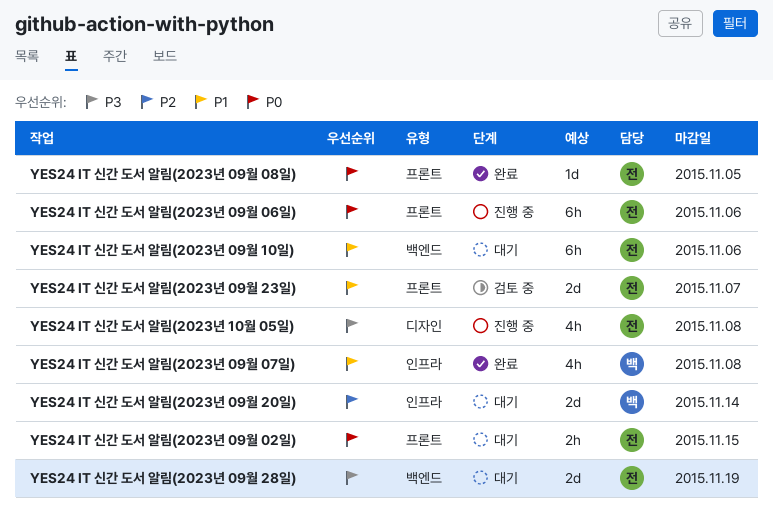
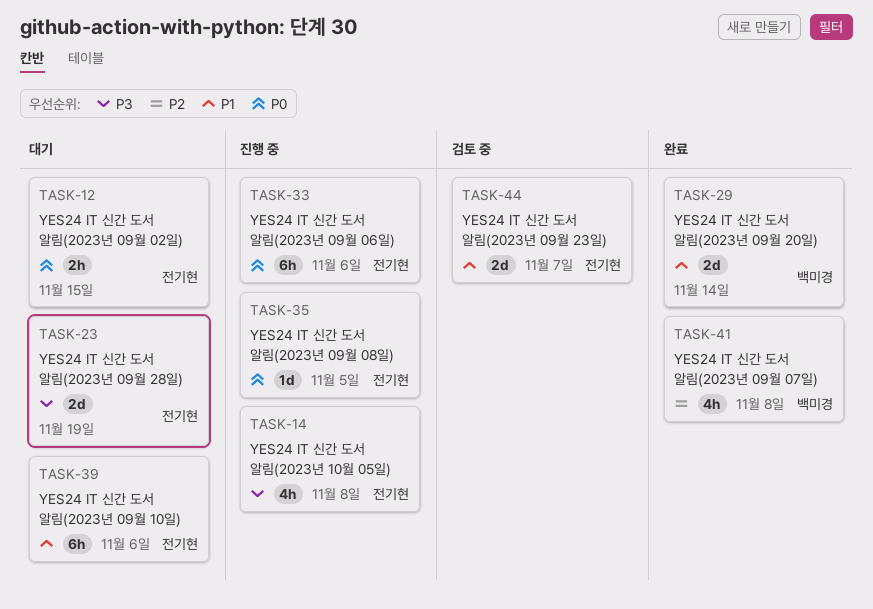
YES24 IT 신간 도서 알림(2023년 09월 07일), priority: P1 -> P2
YES24 IT 신간 도서 알림(2023년 09월 08일), status: 완료 -> 진행 중
YES24 IT 신간 도서 알림(2023년 09월 20일), status: 대기 -> 완료
YES24 IT 신간 도서 알림(2023년 09월 20일), priority: P2 -> P1

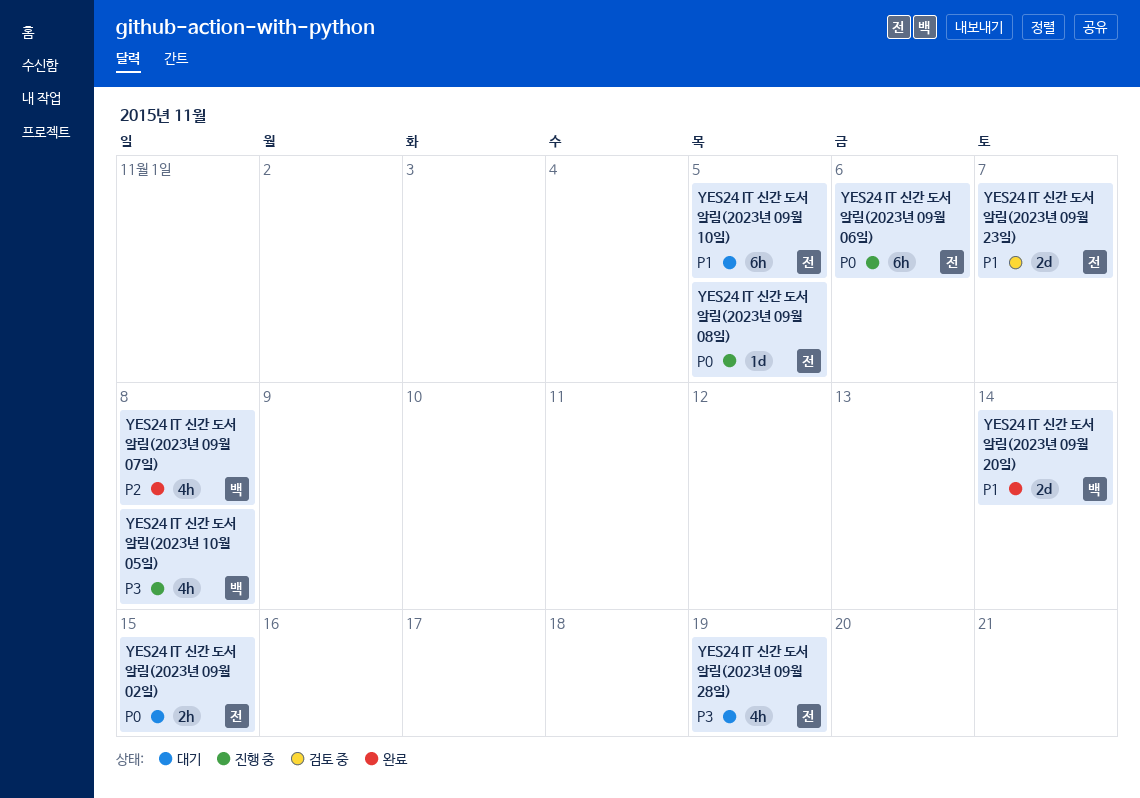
YES24 IT 신간 도서 알림(2023년 09월 10일), due: Nov 6 -> Nov 5
YES24 IT 신간 도서 알림(2023년 09월 28일), estimate: 2d -> 4h
YES24 IT 신간 도서 알림(2023년 10월 05일), owner: 전기현 -> 백미경

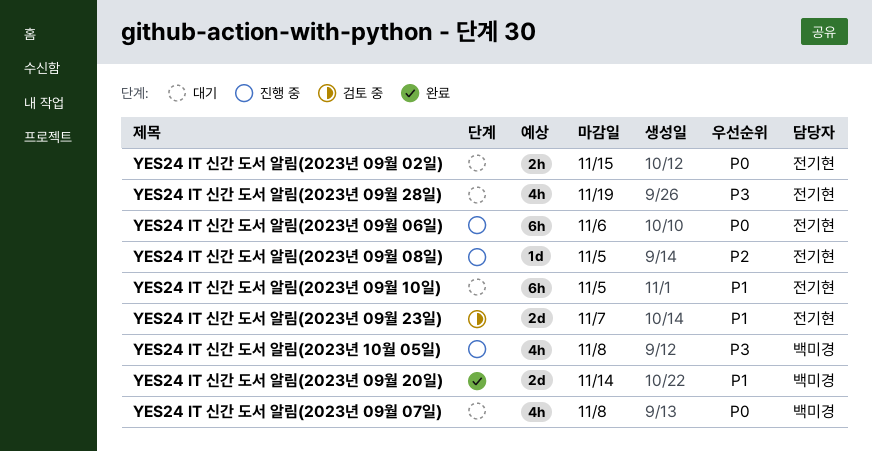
YES24 IT 신간 도서 알림(2023년 09월 07일), status: 완료 -> 대기
YES24 IT 신간 도서 알림(2023년 09월 07일), priority: P2 -> P0
YES24 IT 신간 도서 알림(2023년 09월 08일), priority: P0 -> P2

